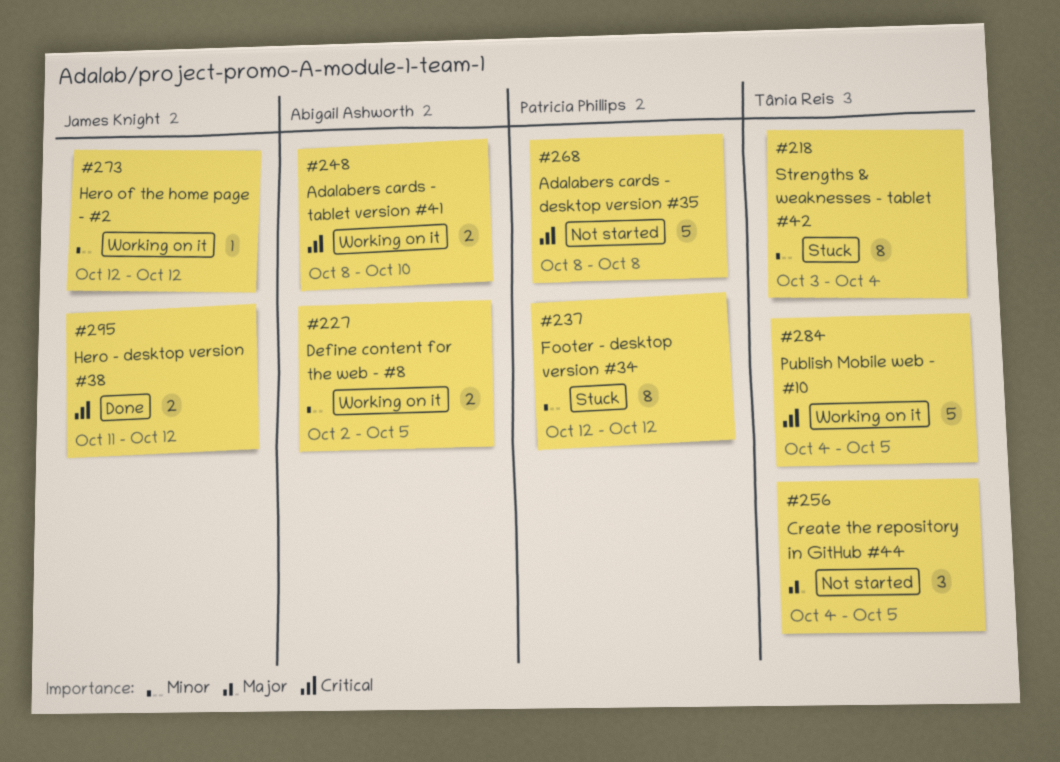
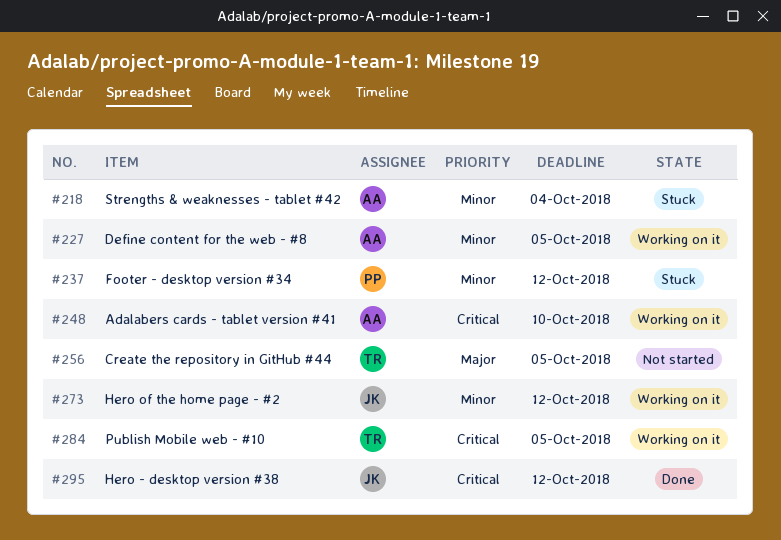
#218, owner: Tânia Reis -> Abigail Ashworth
#268: present -> none

